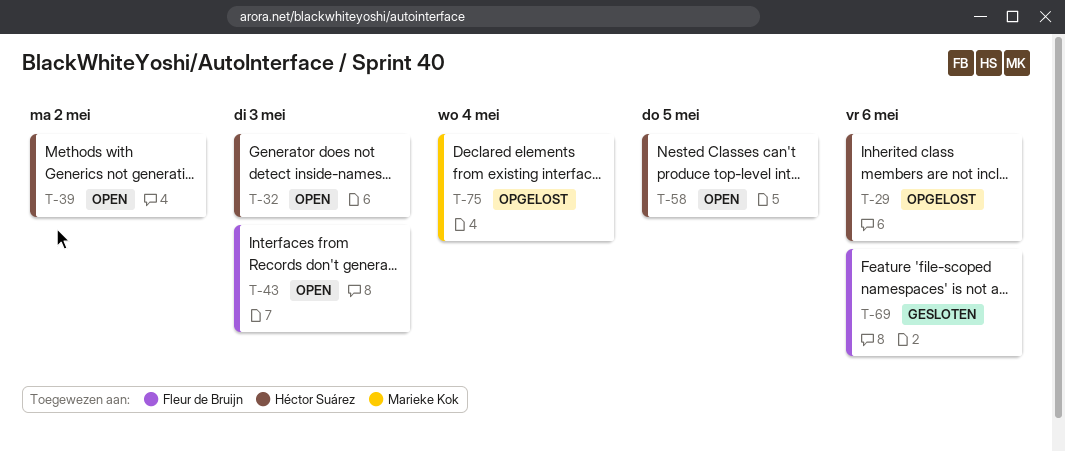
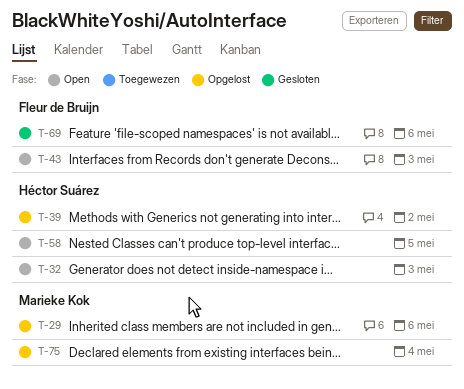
T-29, owner: Héctor Suárez -> Marieke Kok
T-39, status: Open -> Opgelost

